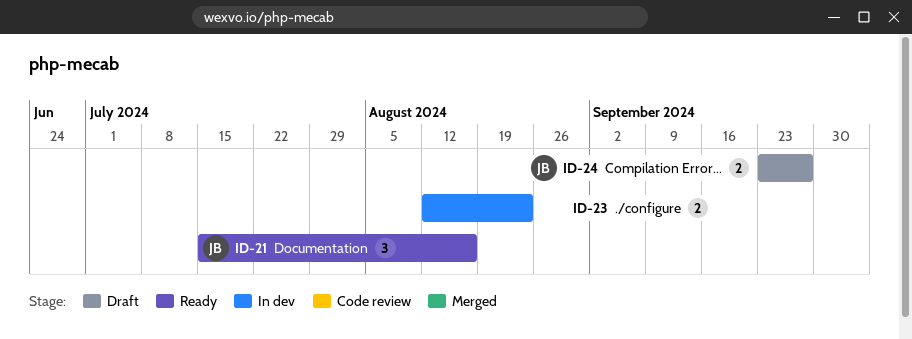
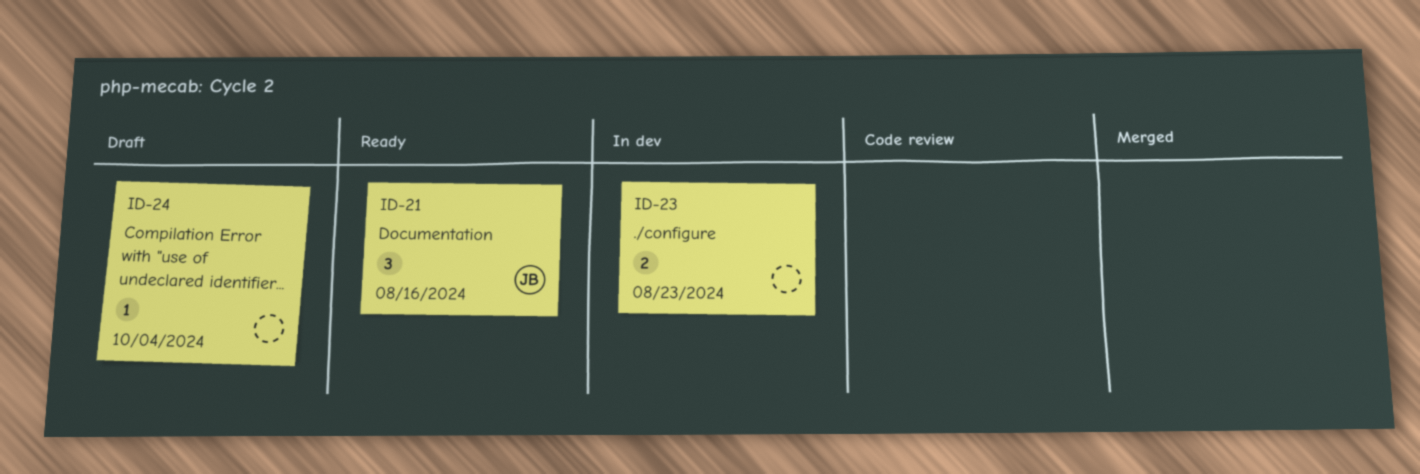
ID-24, owner: JB -> none
ID-24, estimate: 2 -> 1
ID-24, due: Sep 27 -> Oct 4

